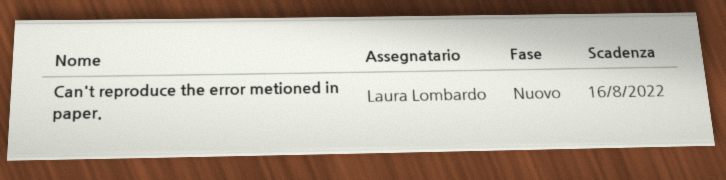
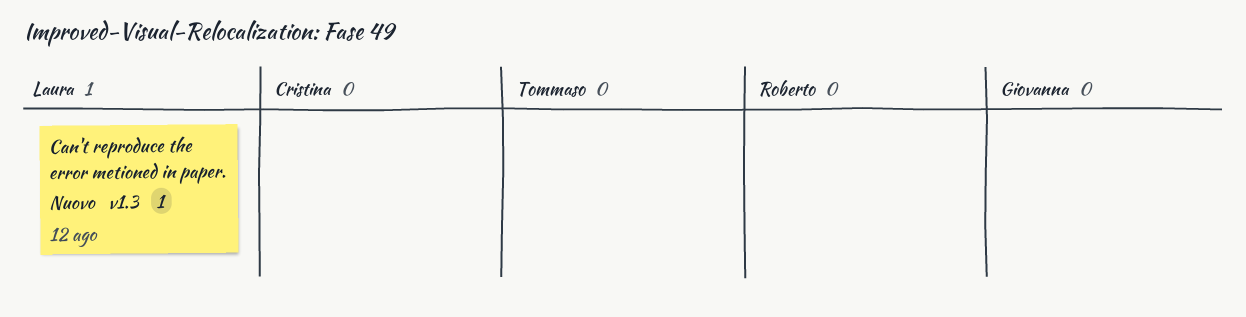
Can't reproduce the error metioned in paper., due: Aug 16 -> Aug 12

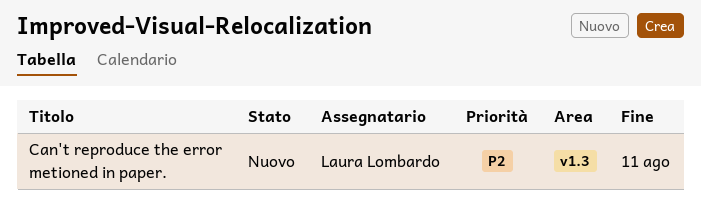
Can't reproduce the error metioned in paper., due: Aug 12 -> Aug 11

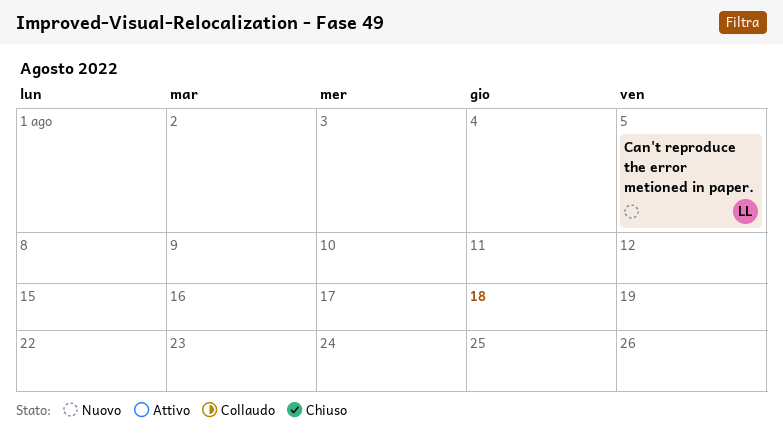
Can't reproduce the error metioned in paper., due: Aug 11 -> Aug 5

